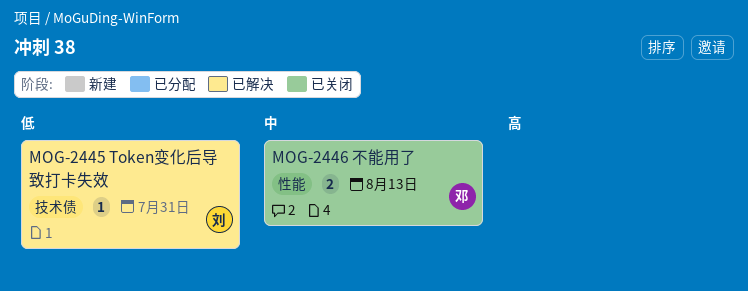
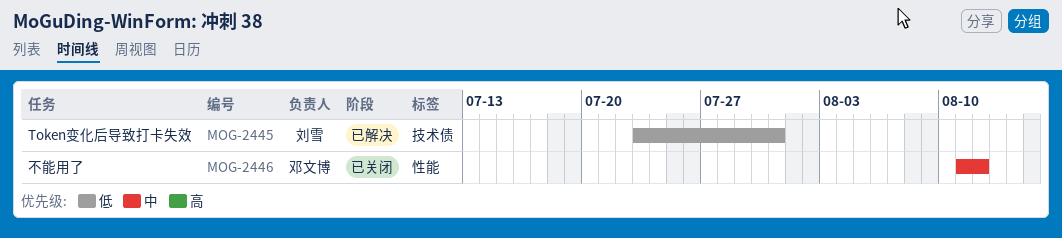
MOG-2446, due: Aug 13 -> Aug 12

